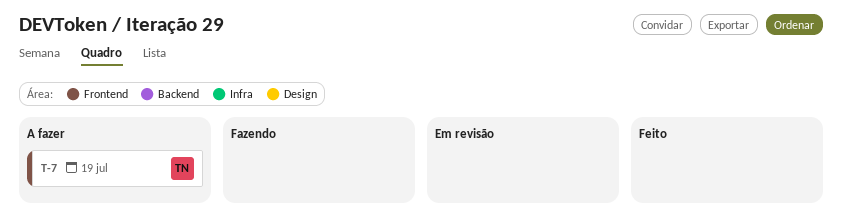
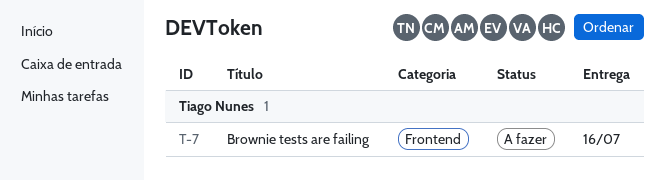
T-7, due: Jul 19 -> Jul 16

